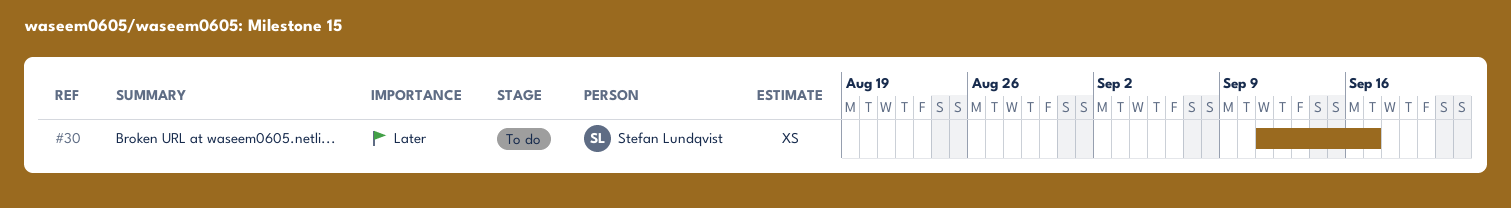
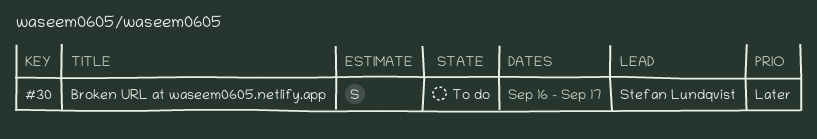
#30, estimate: XS -> S
#30, start: Sep 11 -> Sep 16

